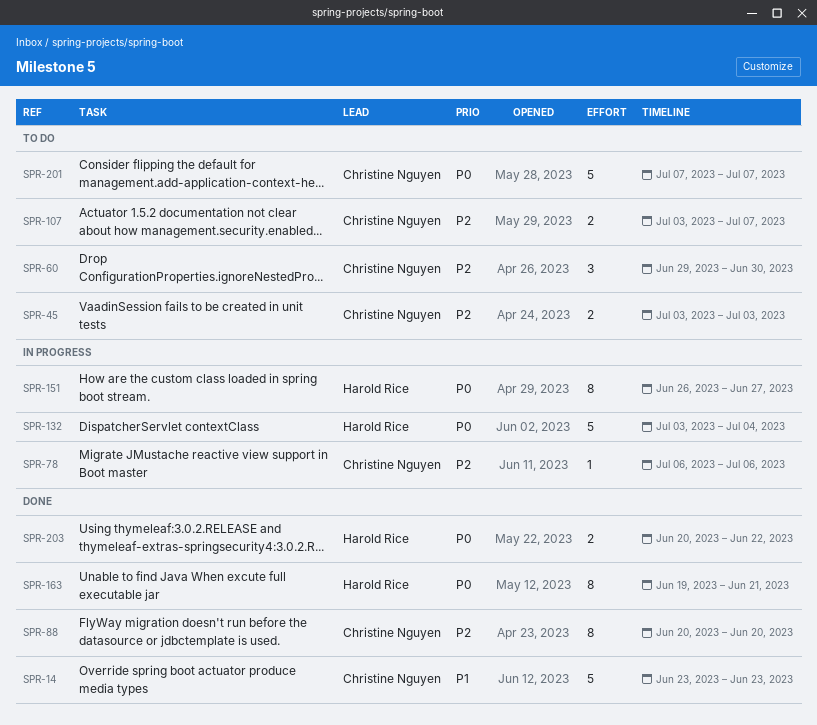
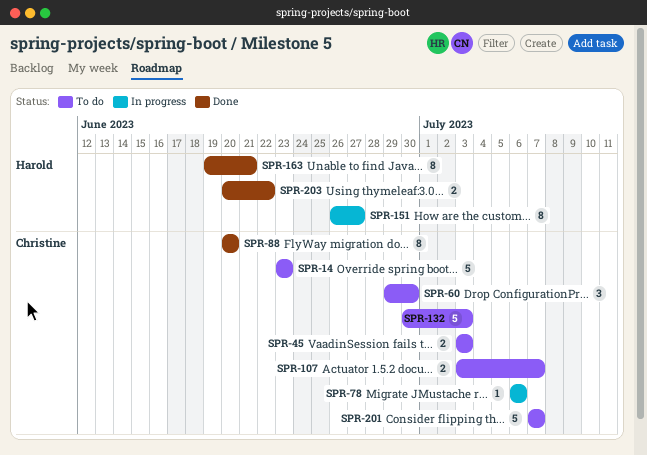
SPR-14, status: Done -> To do
SPR-132, status: In progress -> To do
SPR-132, owner: Harold Rice -> Christine Nguyen
SPR-132, start: Jul 3 -> Jun 30
SPR-132, due: Jul 4 -> Jul 3

